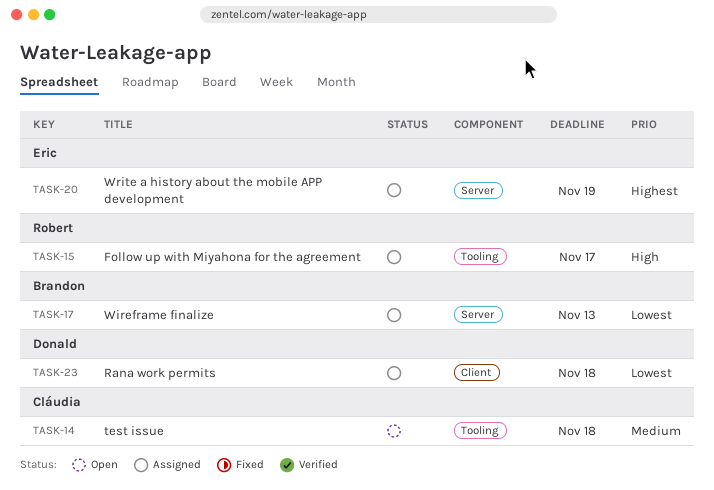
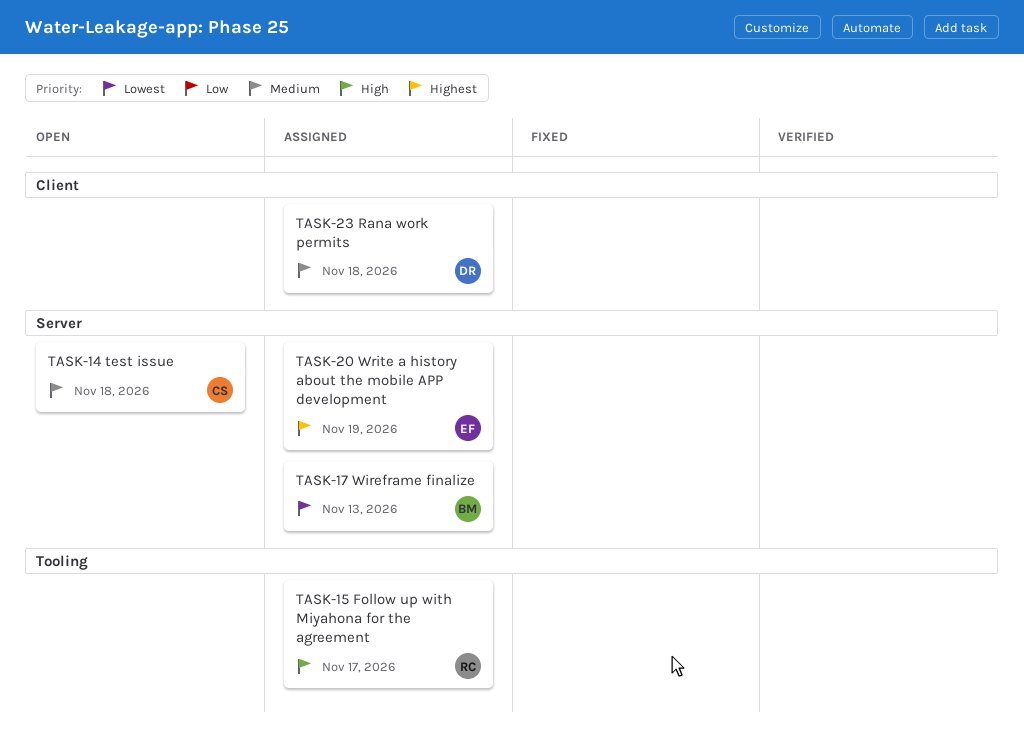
TASK-14, label: Tooling -> Server
TASK-23, priority: Lowest -> Medium

